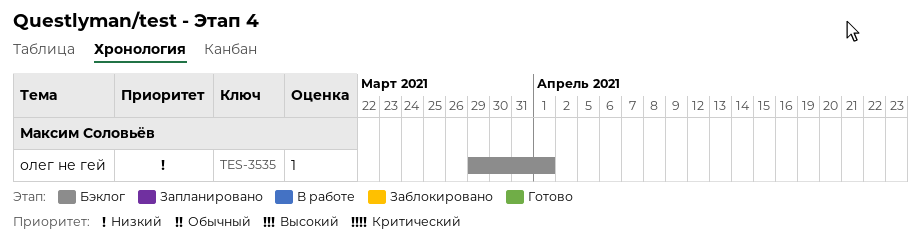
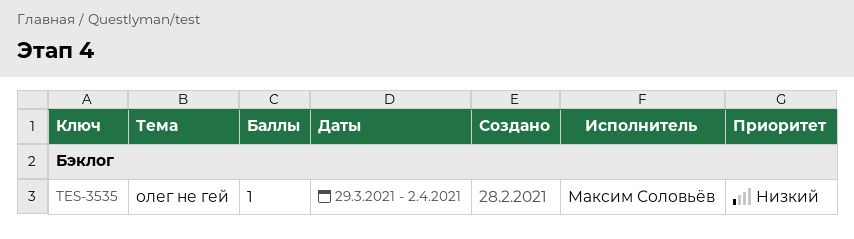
TES-3535, due: Apr 1 -> Apr 2

